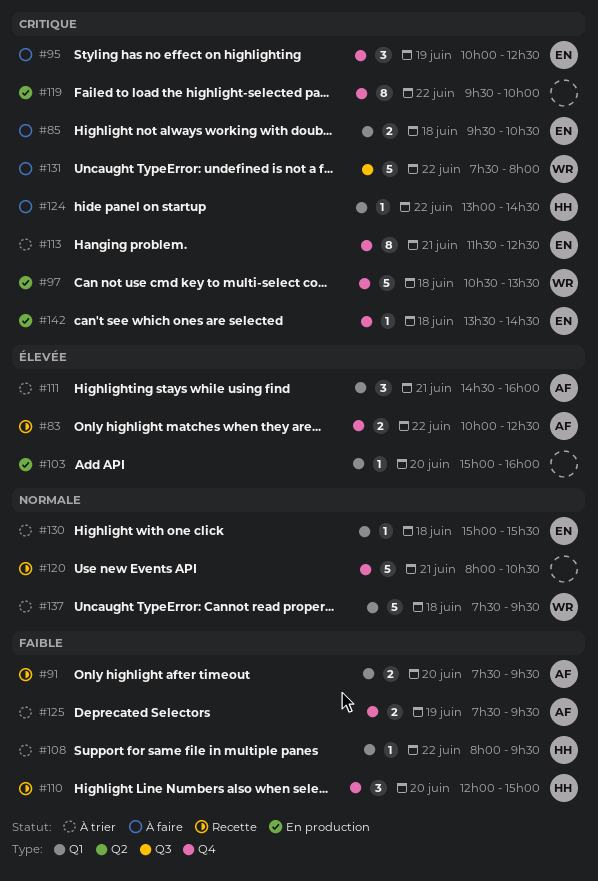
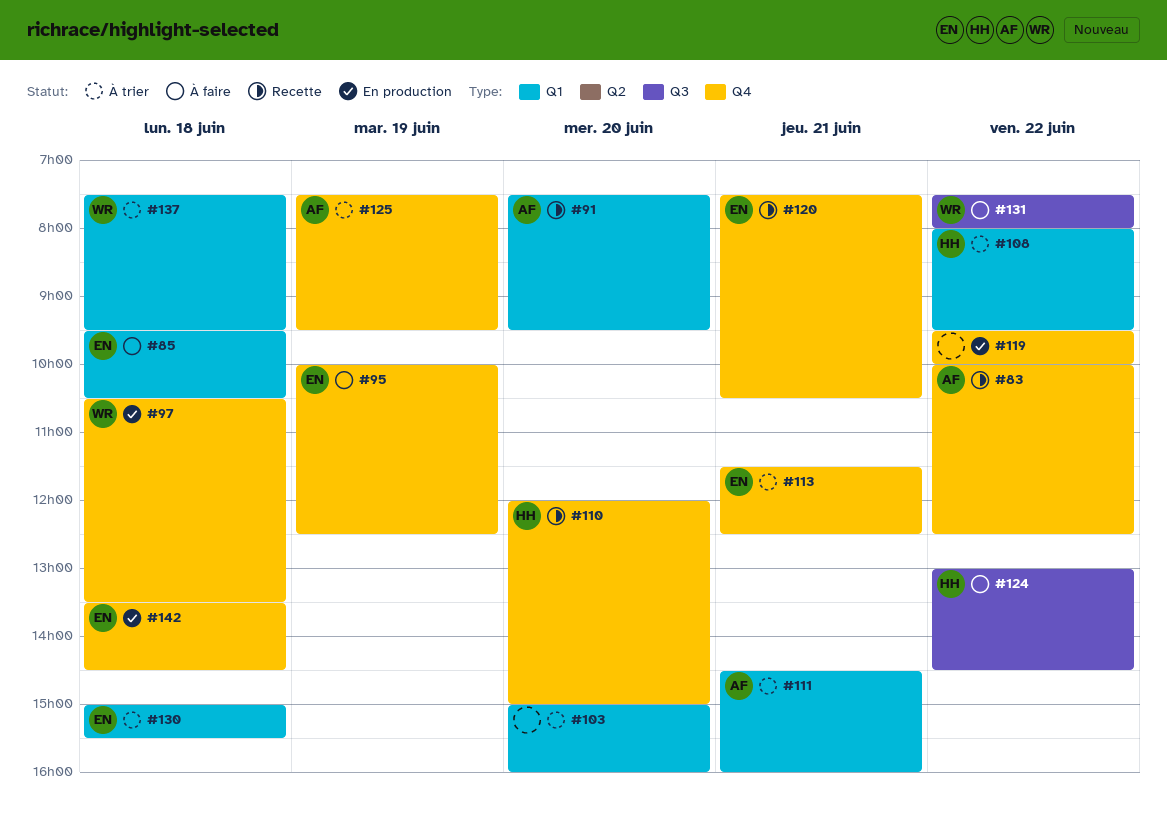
#103, status: En production -> À trier
#120, owner: none -> EN
#120, begins: 08:00 -> 07:30
#124, label: Q1 -> Q3

